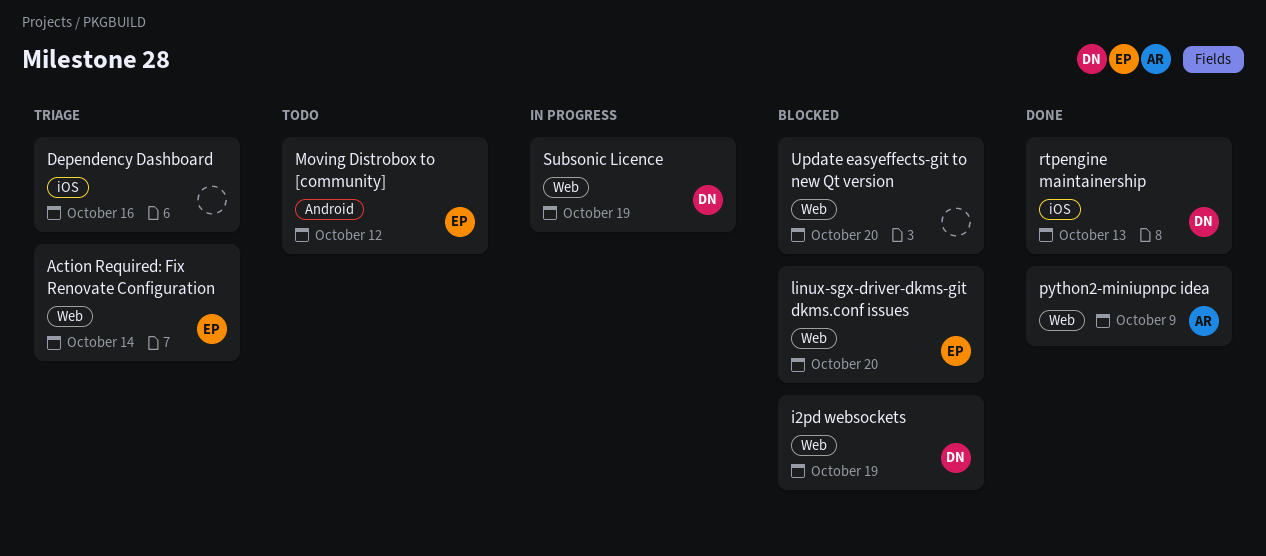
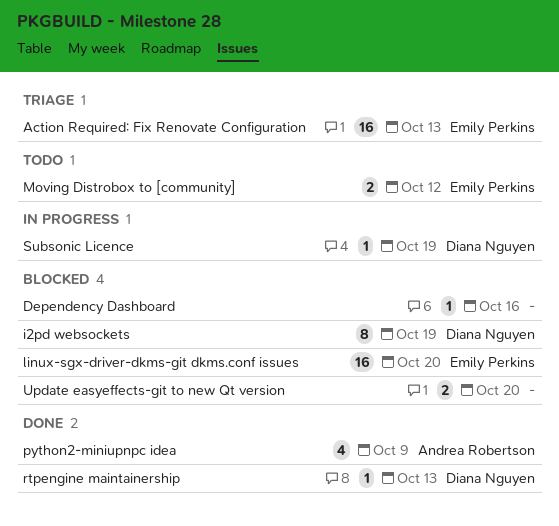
Action Required: Fix Renovate Configuration, due: Oct 14 -> Oct 13
Dependency Dashboard, status: Triage -> Blocked

